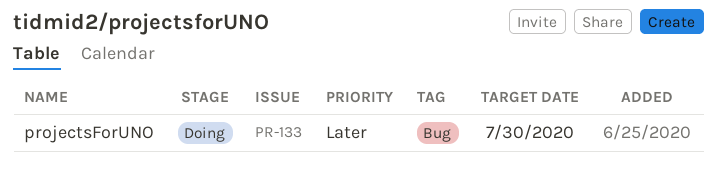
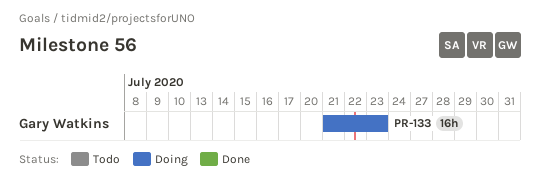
PR-133, due: Jul 30 -> Jul 23

